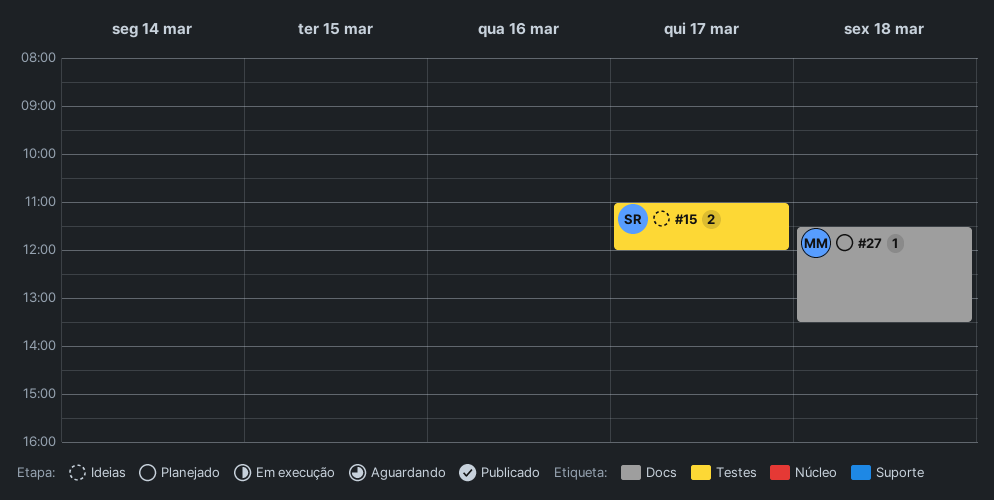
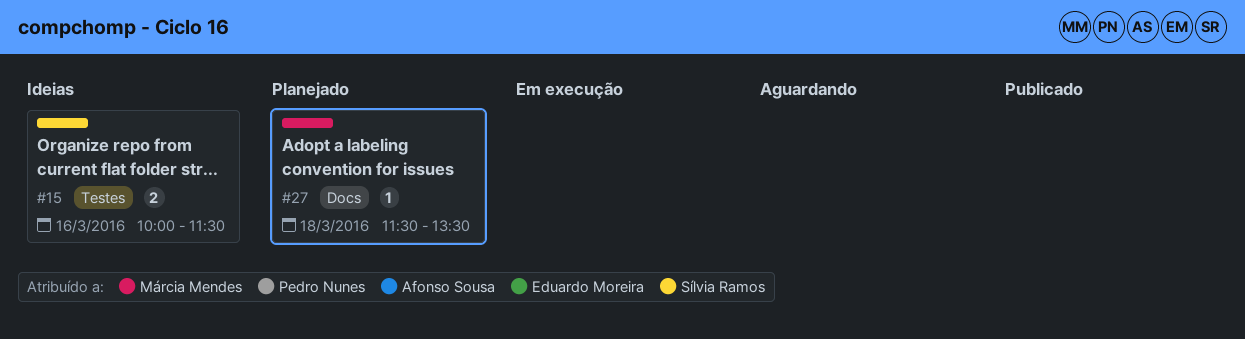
#15, day: Mar 17 -> Mar 16
#15, begins: 11:00 -> 10:00
#15, ends: 12:00 -> 11:30

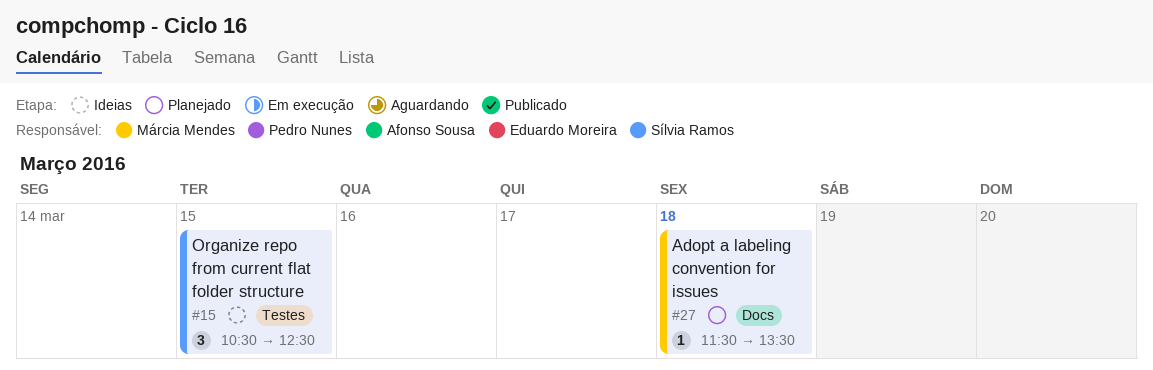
#15, estimate: 2 -> 3
#15, day: Mar 16 -> Mar 15
#15, begins: 10:00 -> 10:30
#15, ends: 11:30 -> 12:30

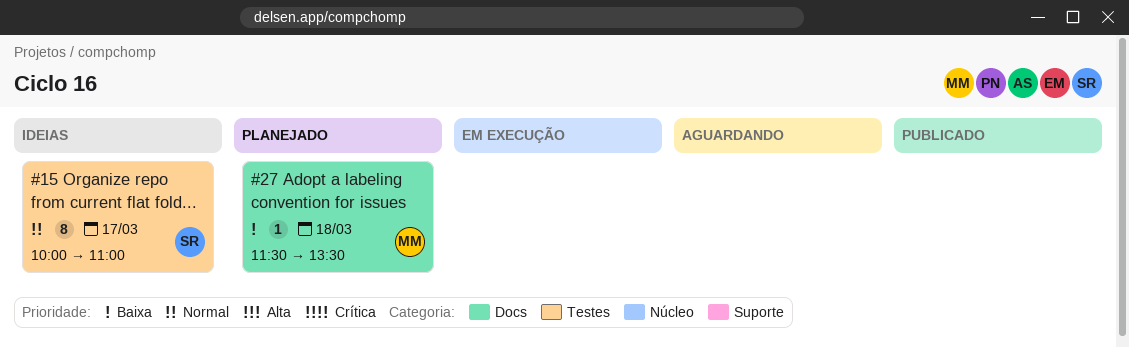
#15, estimate: 3 -> 8
#15, day: Mar 15 -> Mar 17
#15, begins: 10:30 -> 10:00
#15, ends: 12:30 -> 11:00

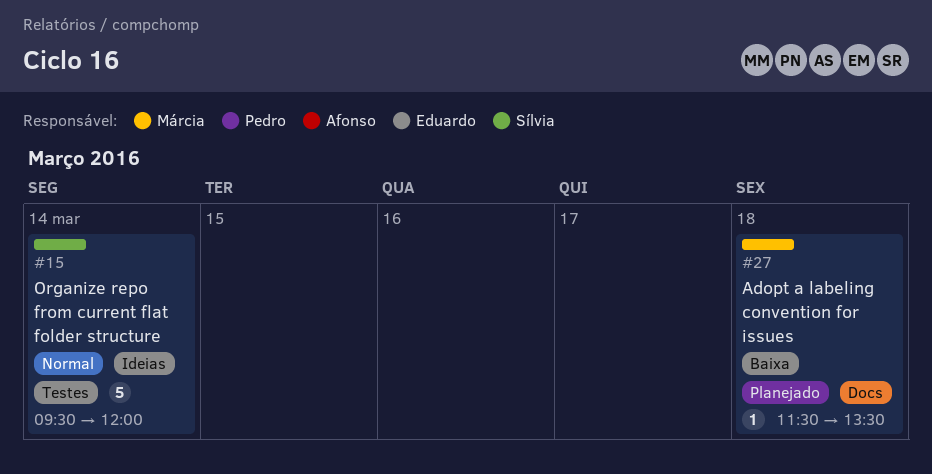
#15, estimate: 8 -> 5
#15, day: Mar 17 -> Mar 14
#15, begins: 10:00 -> 09:30
#15, ends: 11:00 -> 12:00

